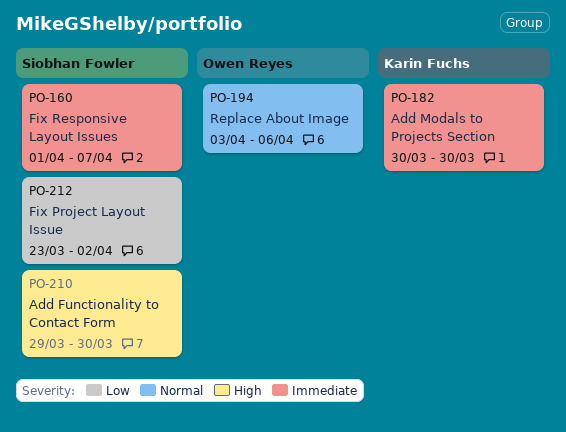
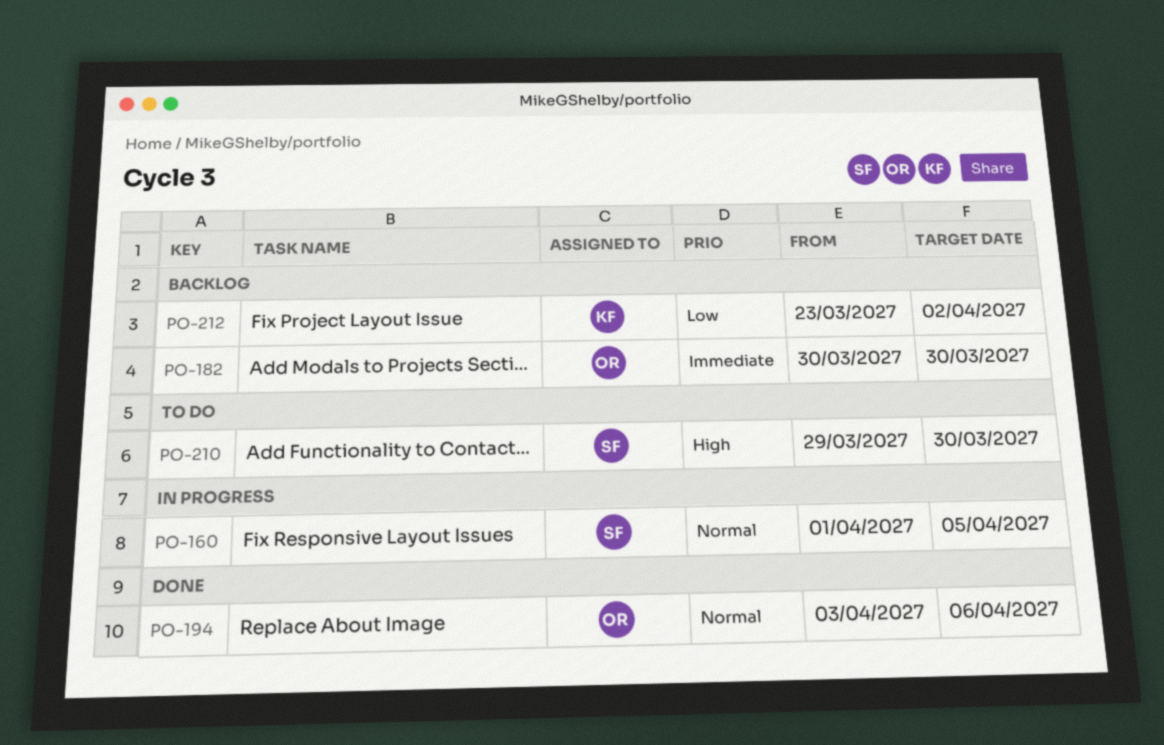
PO-160, priority: Immediate -> Normal
PO-160, due: Apr 7 -> Apr 5
PO-182, owner: Karin Fuchs -> Owen Reyes
PO-212, owner: Siobhan Fowler -> Karin Fuchs

